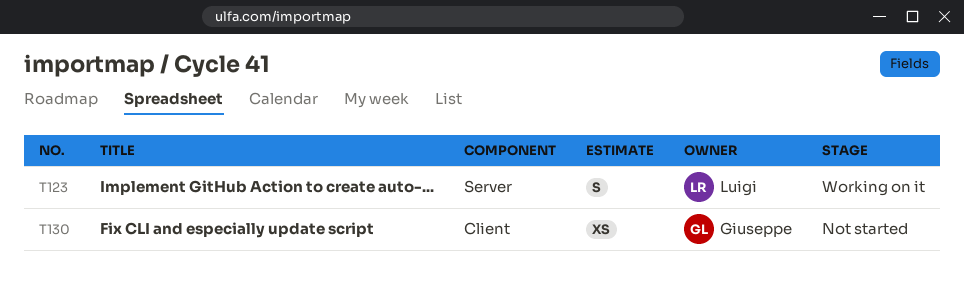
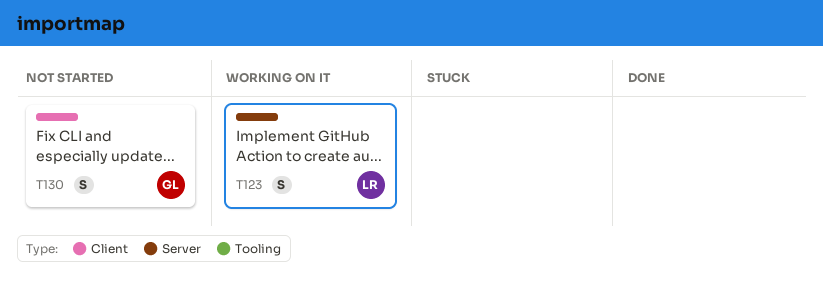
T130, estimate: XS -> S

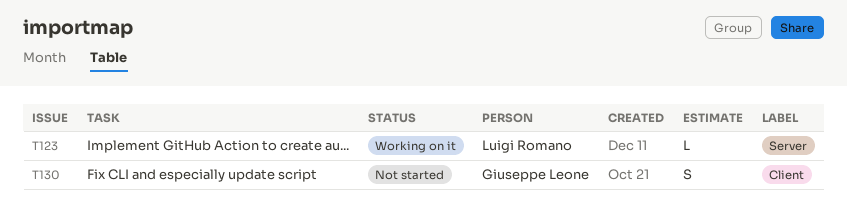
T123, estimate: S -> L

